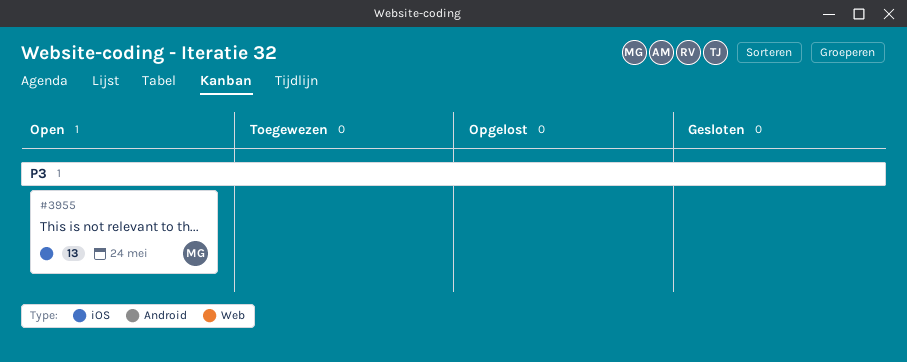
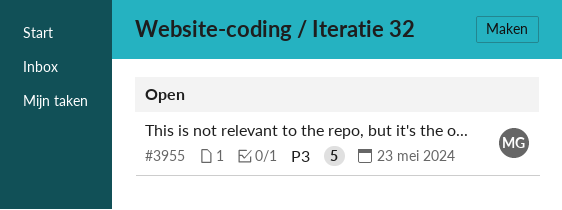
#3955, estimate: 13 -> 5
#3955, due: May 24 -> May 23

